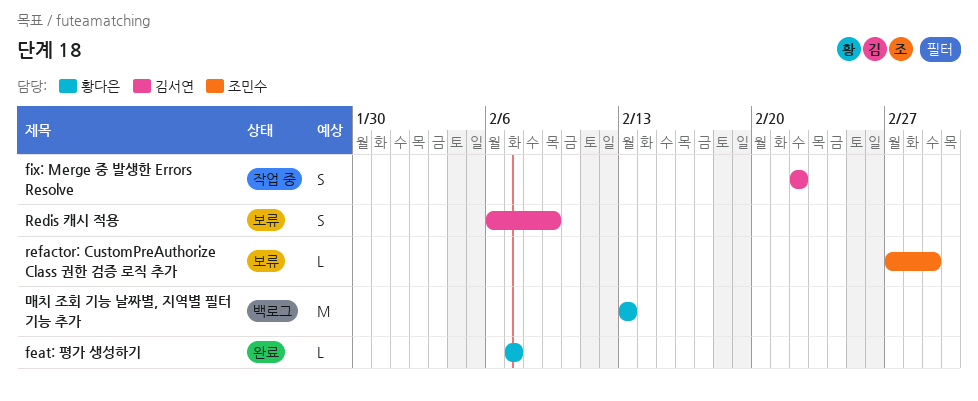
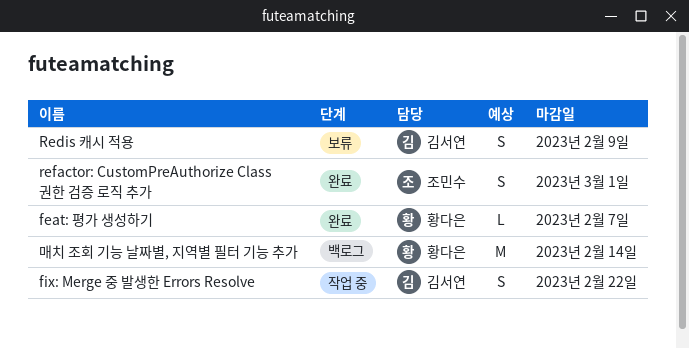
refactor: CustomPreAuthorize Class 권한 검증 로직 추가, status: 보류 -> 완료
refactor: CustomPreAuthorize Class 권한 검증 로직 추가, estimate: L -> S
매치 조회 기능 날짜별, 지역별 필터 기능 추가, due: Feb 13 -> Feb 14

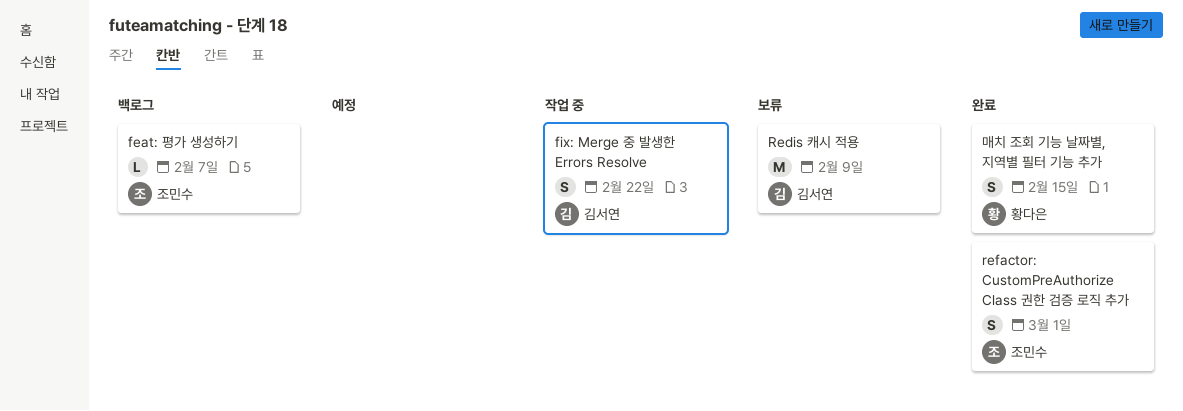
feat: 평가 생성하기, status: 완료 -> 백로그
feat: 평가 생성하기, owner: 황다은 -> 조민수
Redis 캐시 적용, estimate: S -> M
매치 조회 기능 날짜별, 지역별 필터 기능 추가, status: 백로그 -> 완료
매치 조회 기능 날짜별, 지역별 필터 기능 추가, estimate: M -> S
매치 조회 기능 날짜별, 지역별 필터 기능 추가, due: Feb 14 -> Feb 15

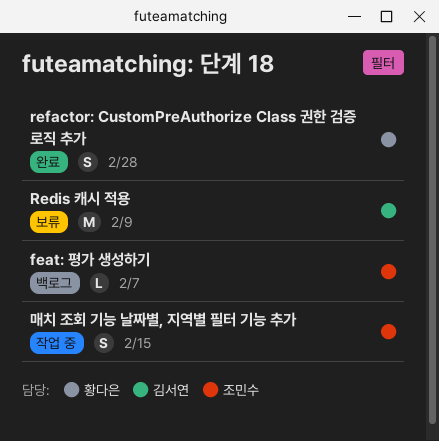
fix: Merge 중 발생한 Errors Resolve: present -> none
refactor: CustomPreAuthorize Class 권한 검증 로직 추가, owner: 조민수 -> 황다은
refactor: CustomPreAuthorize Class 권한 검증 로직 추가, due: Mar 1 -> Feb 28
매치 조회 기능 날짜별, 지역별 필터 기능 추가, status: 완료 -> 작업 중
매치 조회 기능 날짜별, 지역별 필터 기능 추가, owner: 황다은 -> 조민수

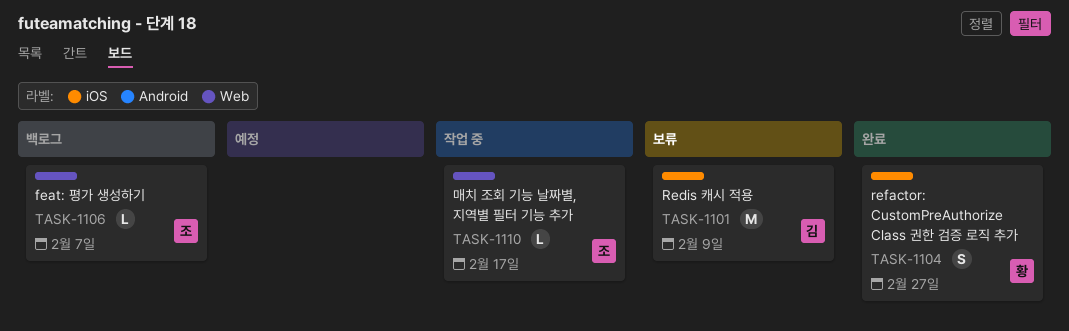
refactor: CustomPreAuthorize Class 권한 검증 로직 추가, due: Feb 28 -> Feb 27
매치 조회 기능 날짜별, 지역별 필터 기능 추가, estimate: S -> L
매치 조회 기능 날짜별, 지역별 필터 기능 추가, due: Feb 15 -> Feb 17

